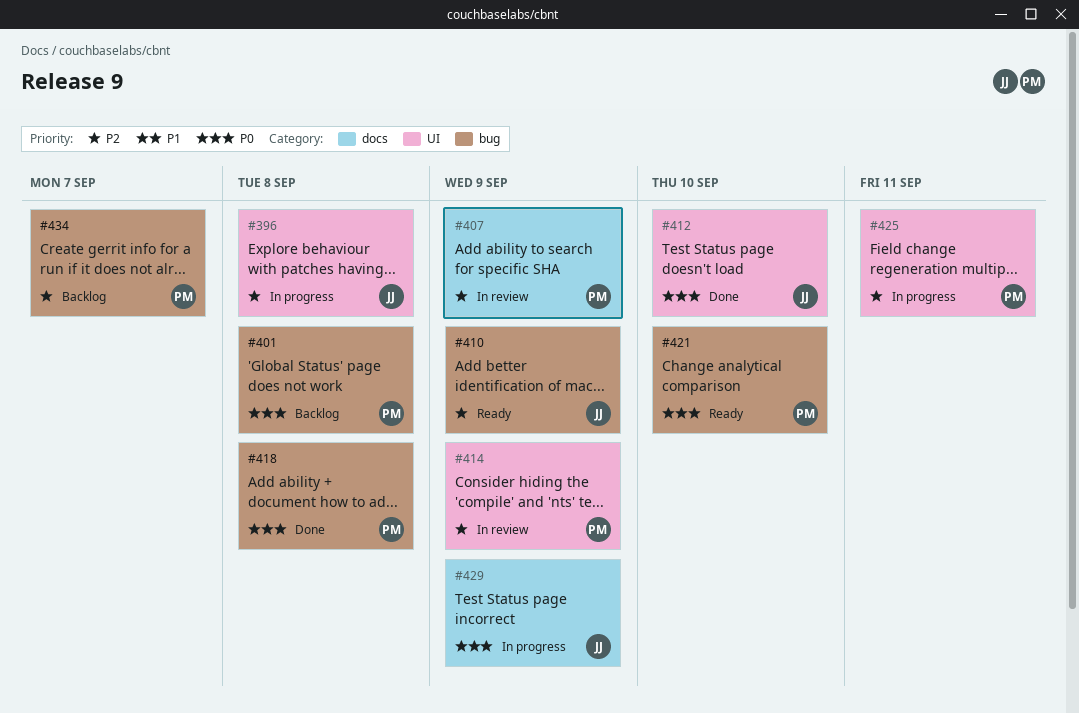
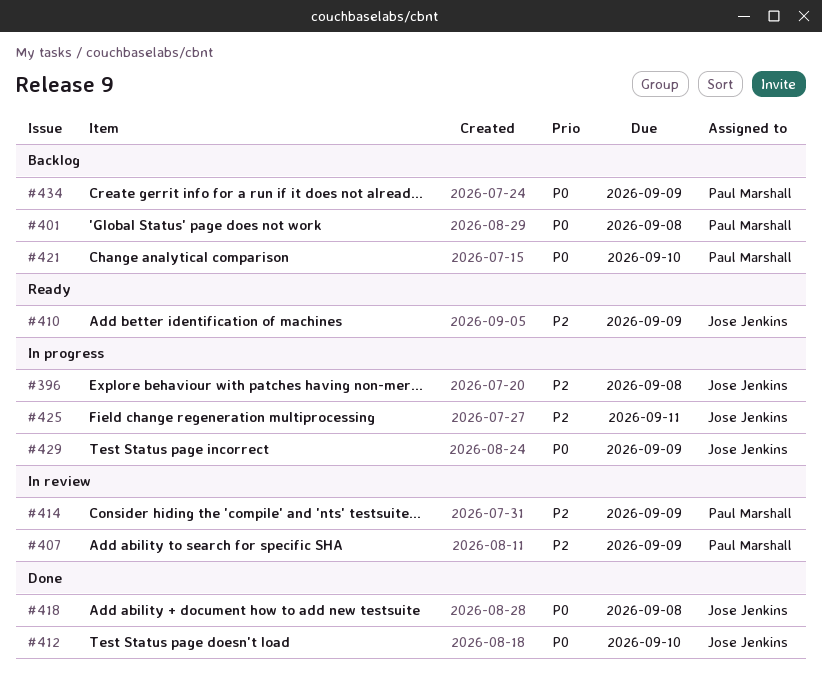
#418, owner: Paul Marshall -> Jose Jenkins
#421, status: Ready -> Backlog
#425, owner: Paul Marshall -> Jose Jenkins
#434, priority: P2 -> P0
#434, due: Sep 7 -> Sep 9

